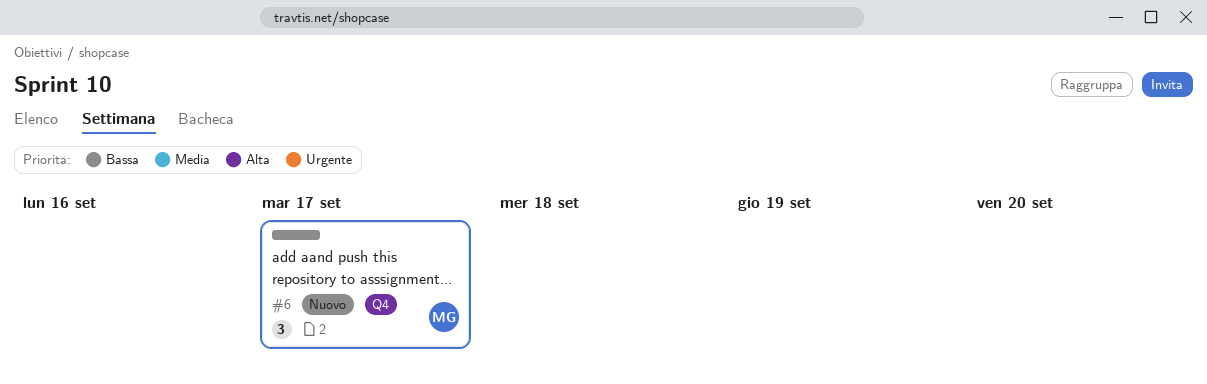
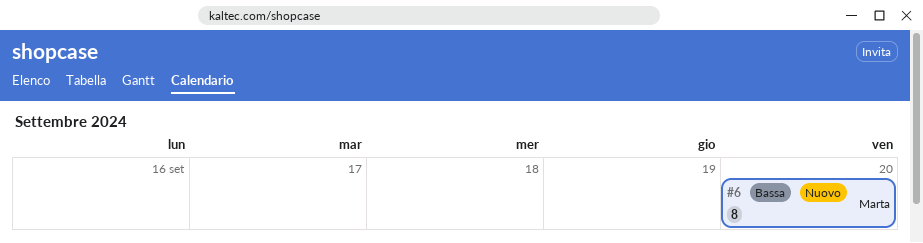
#6, estimate: 3 -> 8
#6, due: Sep 17 -> Sep 20

